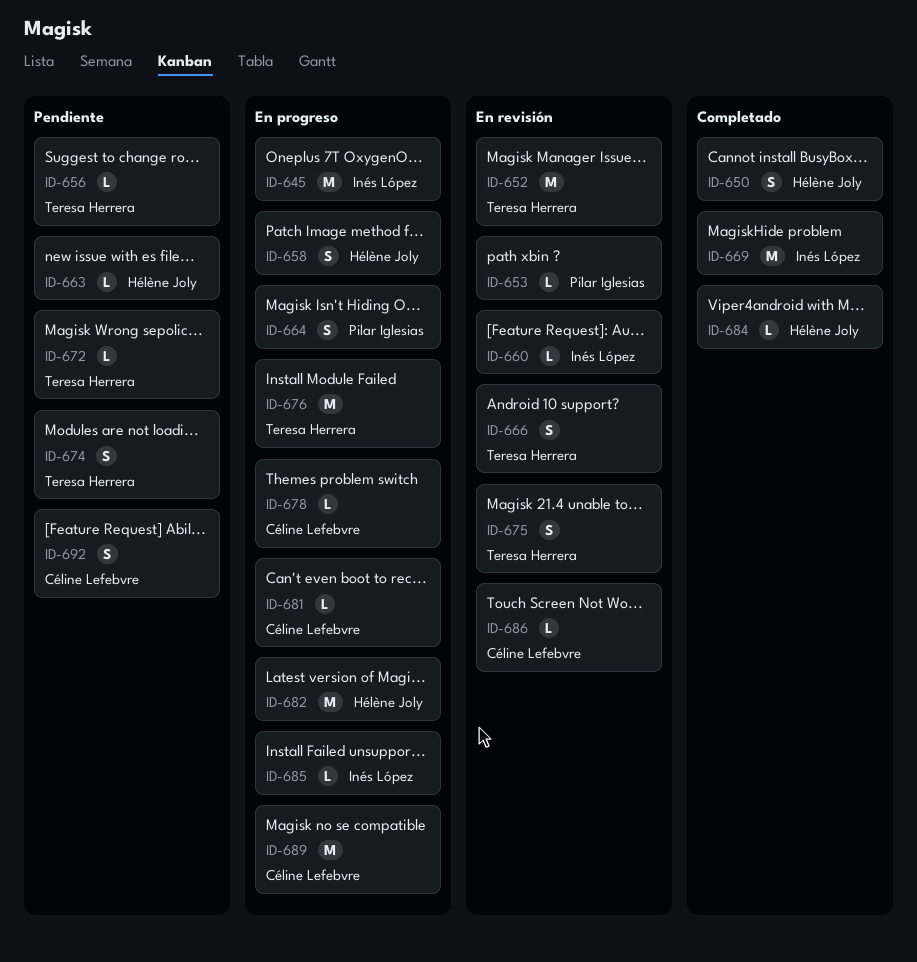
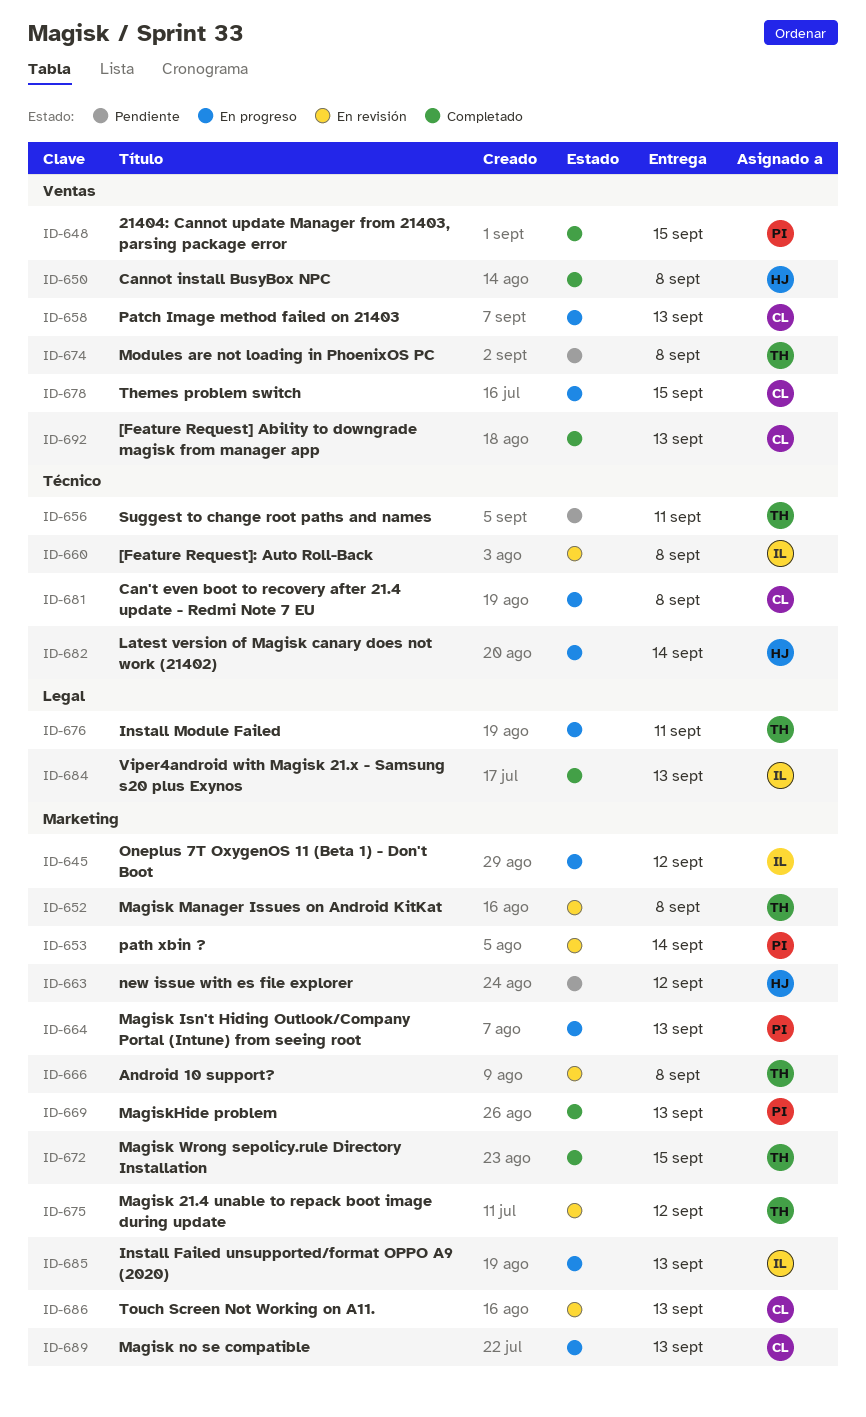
ID-648: none -> present
ID-658, owner: Hélène Joly -> Céline Lefebvre
ID-669, owner: Inés López -> Pilar Iglesias
ID-672, status: Pendiente -> Completado
ID-684, owner: Hélène Joly -> Inés López
ID-692, status: Pendiente -> Completado

